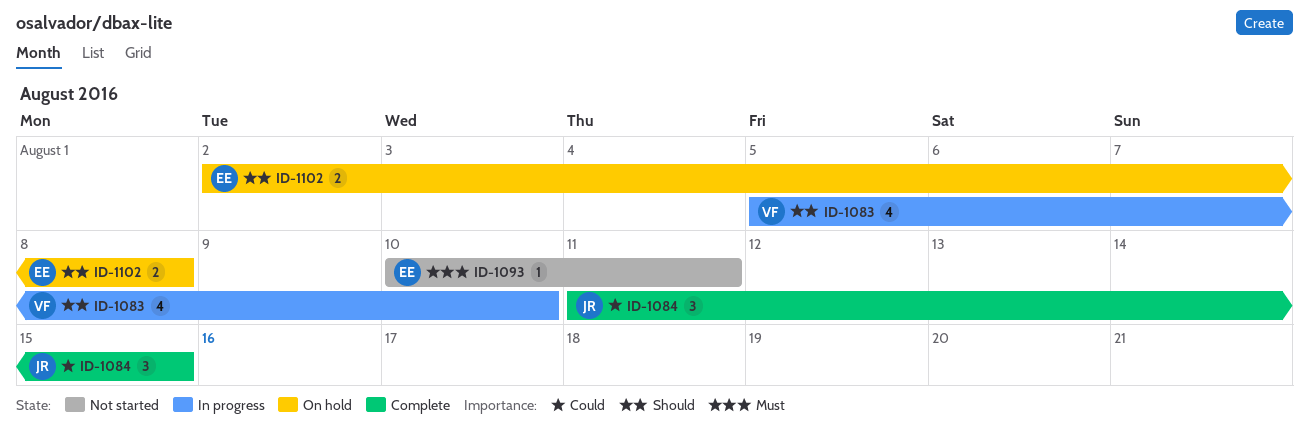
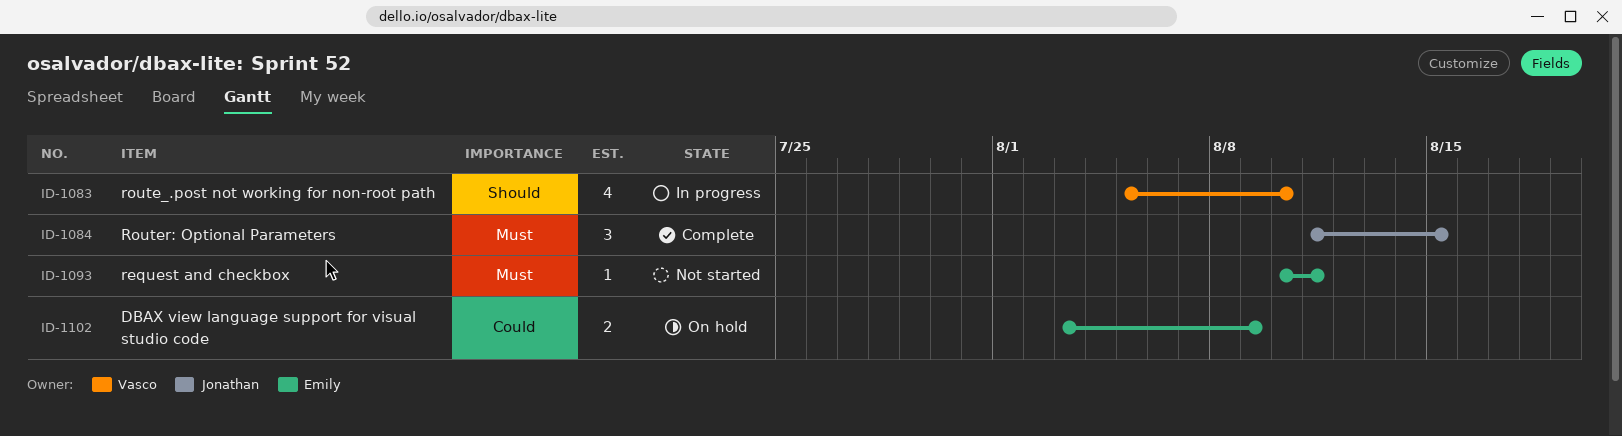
ID-1084, priority: Could -> Must
ID-1102, priority: Should -> Could
ID-1102, start: Aug 2 -> Aug 3
ID-1102, due: Aug 8 -> Aug 9

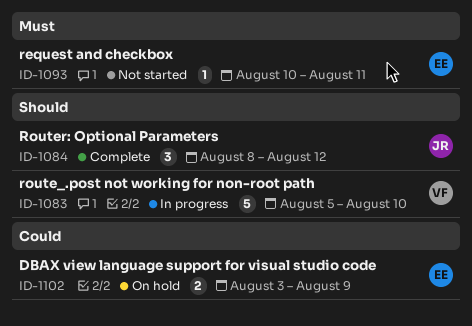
ID-1083, estimate: 4 -> 5
ID-1084, priority: Must -> Should
ID-1084, start: Aug 11 -> Aug 8
ID-1084, due: Aug 15 -> Aug 12

